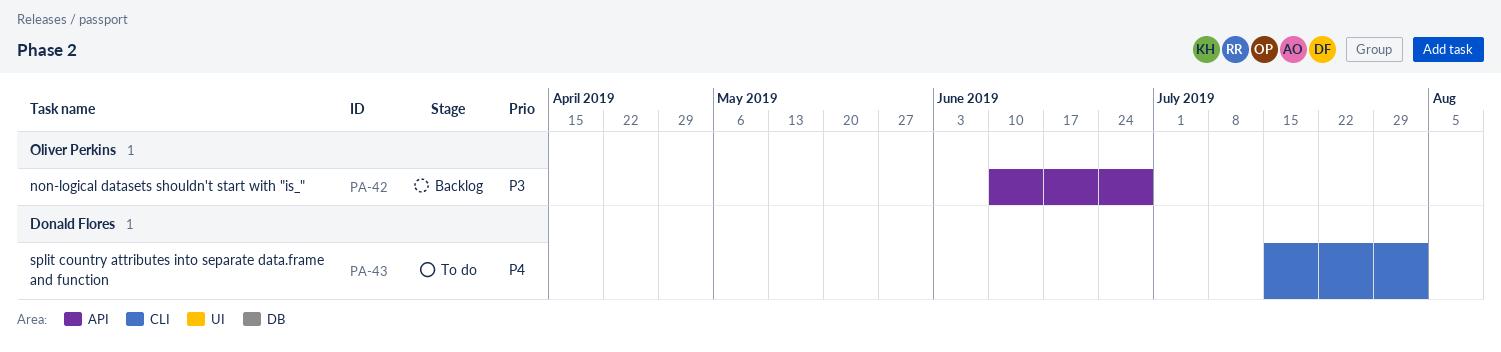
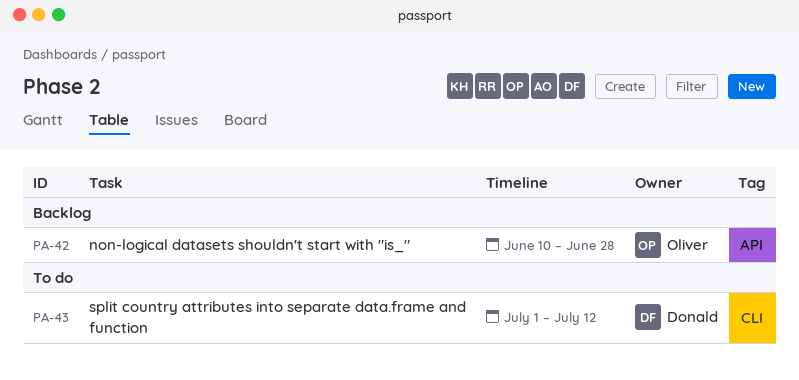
PA-43, start: Jul 15 -> Jul 1
PA-43, due: Aug 2 -> Jul 12

